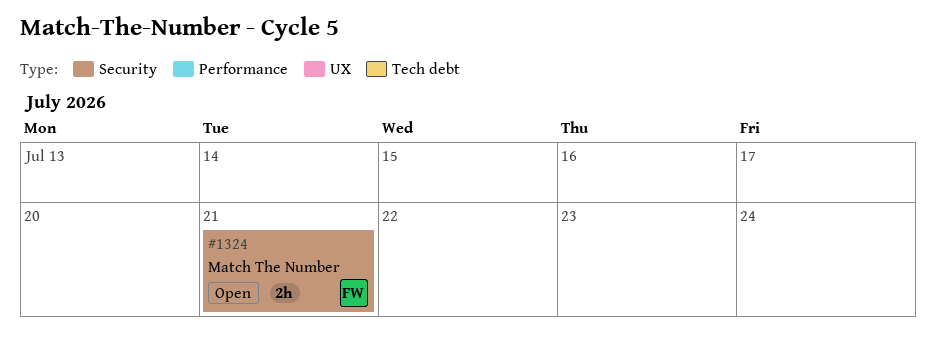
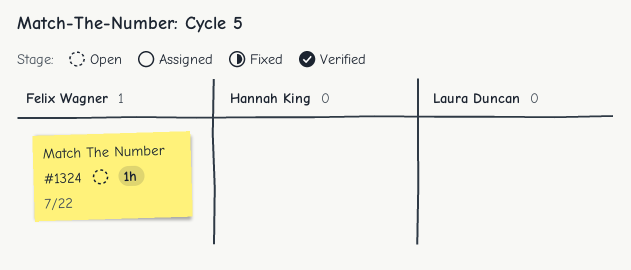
#1324, estimate: 2h -> 1h
#1324, due: Jul 21 -> Jul 22

